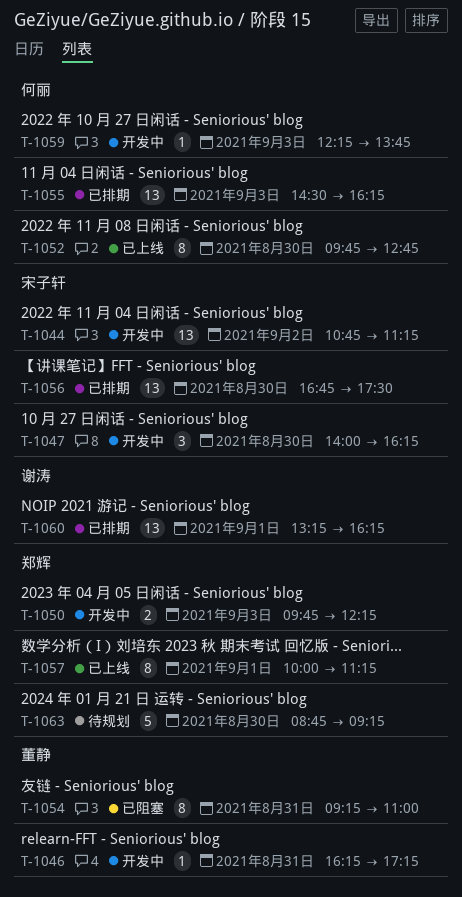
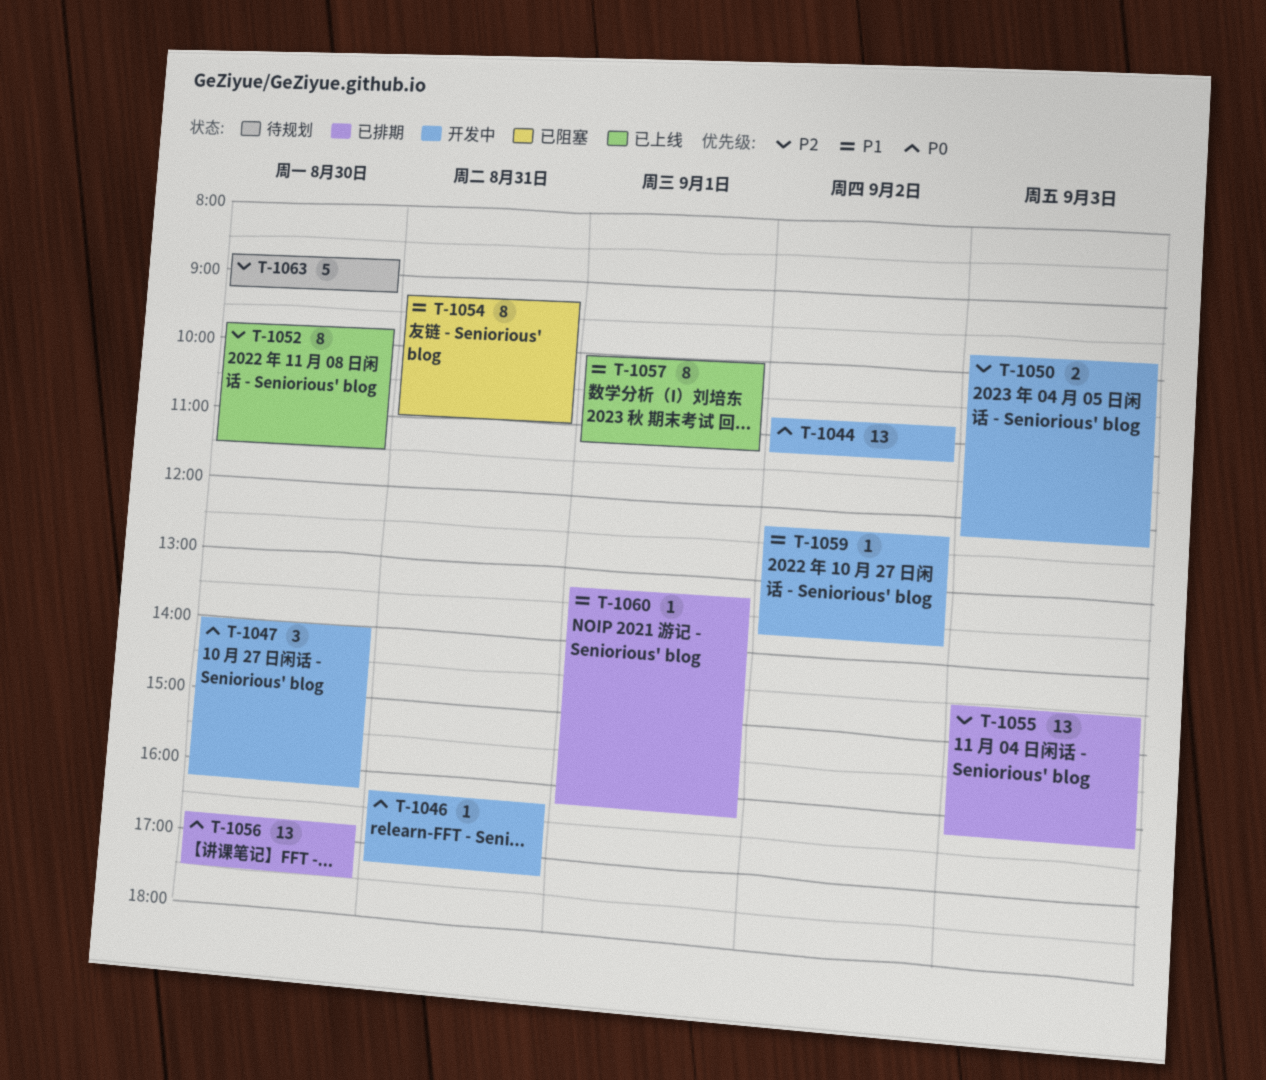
T-1052, ends: 12:45 -> 11:30
T-1059, day: Sep 3 -> Sep 2
T-1060, estimate: 13 -> 1

